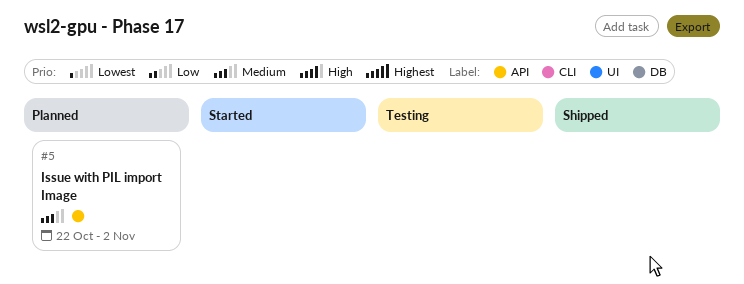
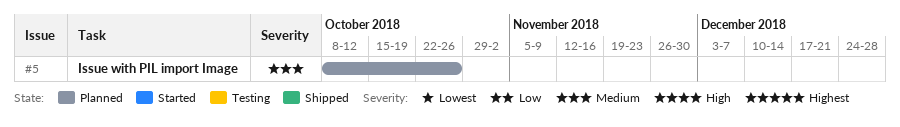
#5, start: Oct 22 -> Oct 8
#5, due: Nov 2 -> Oct 26

